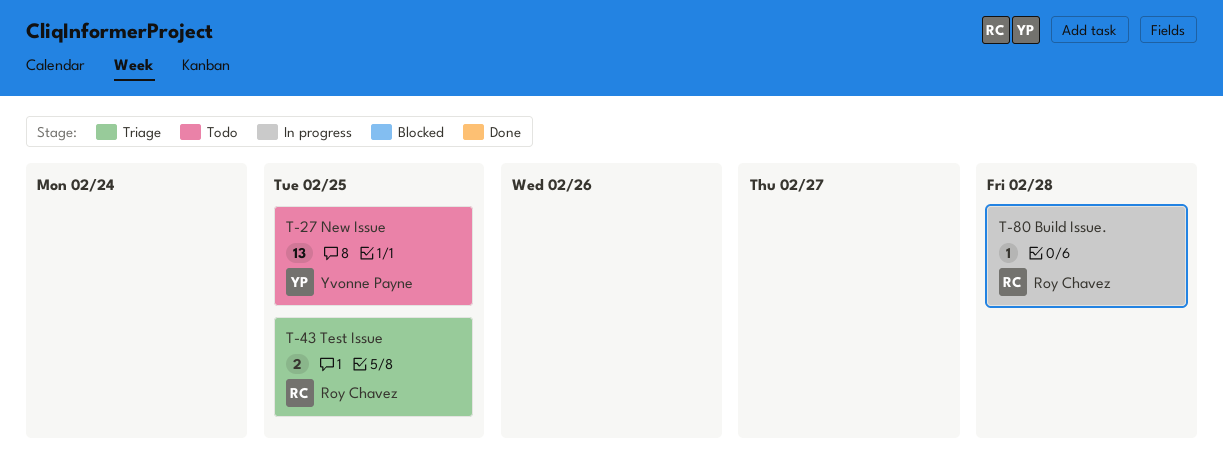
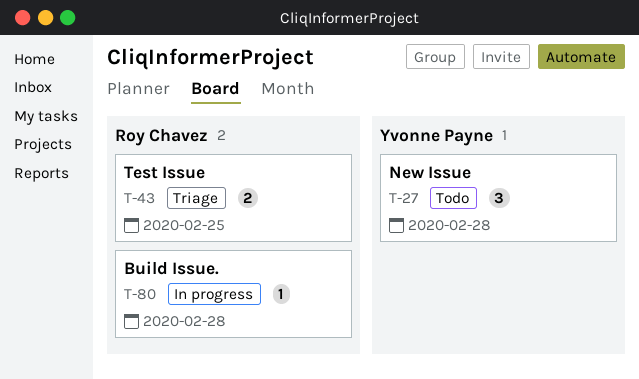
T-27, estimate: 13 -> 3
T-27, due: Feb 25 -> Feb 28

